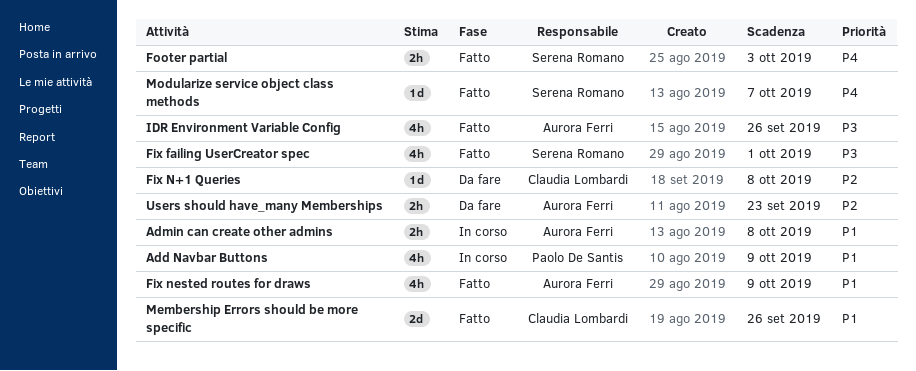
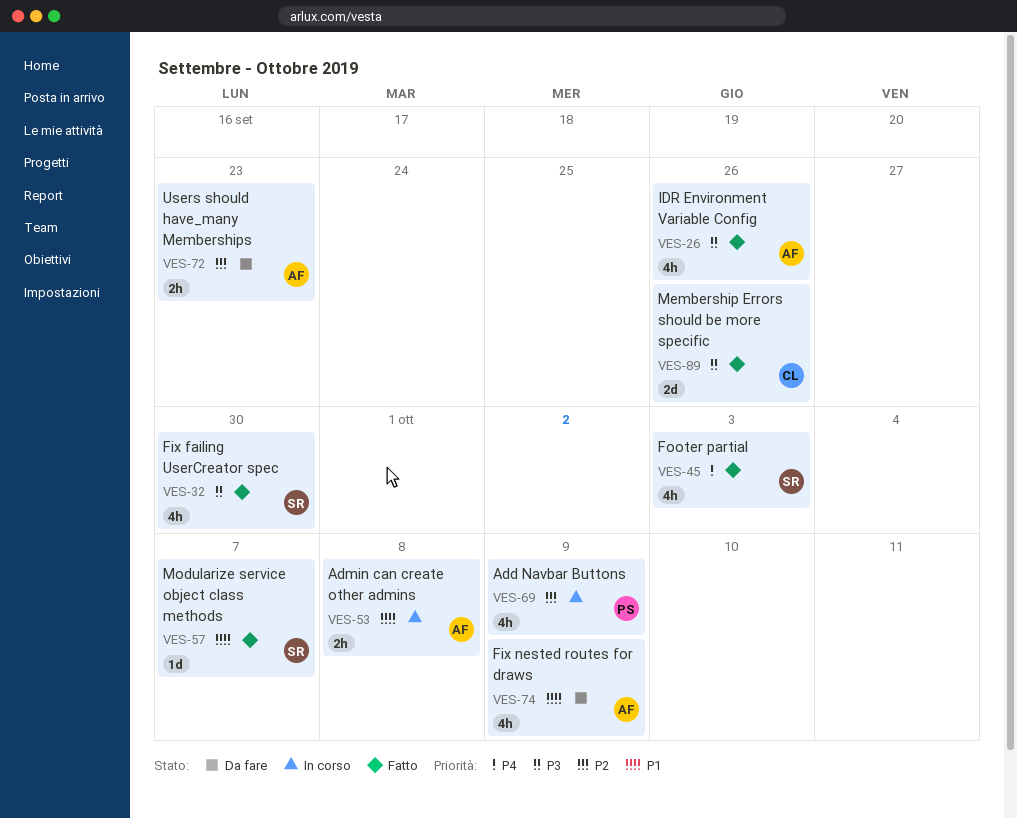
Add Navbar Buttons, priority: P1 -> P2
Fix failing UserCreator spec, due: Oct 1 -> Sep 30
Fix N+1 Queries: present -> none
Fix nested routes for draws, status: Fatto -> Da fare
Footer partial, estimate: 2h -> 4h
Membership Errors should be more specific, priority: P1 -> P3
Modularize service object class methods, priority: P4 -> P1

